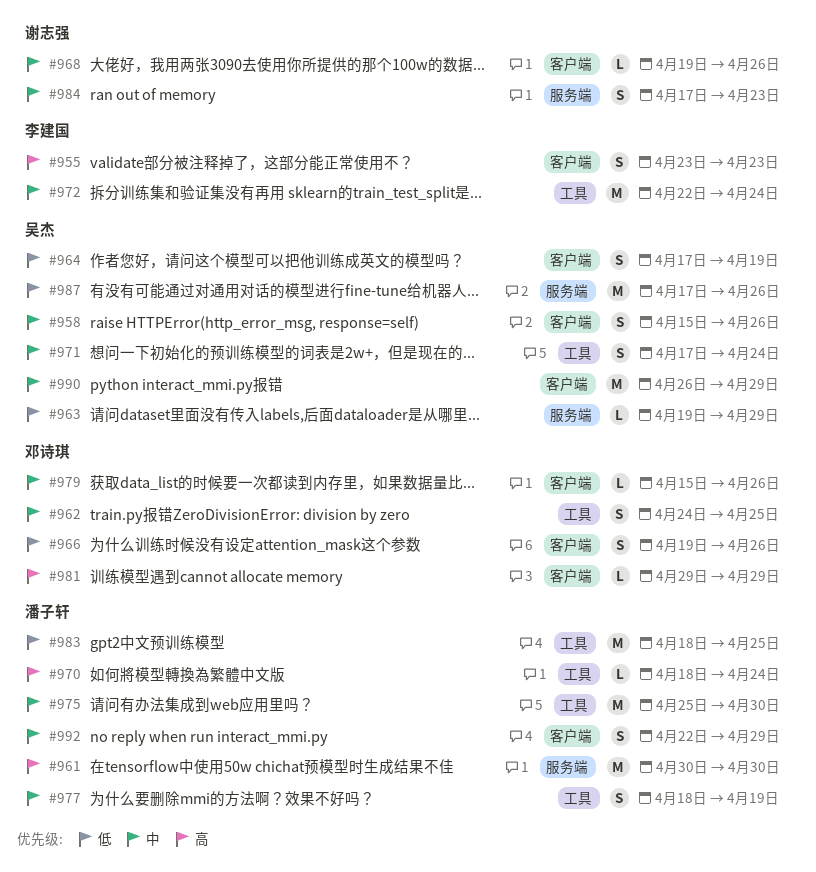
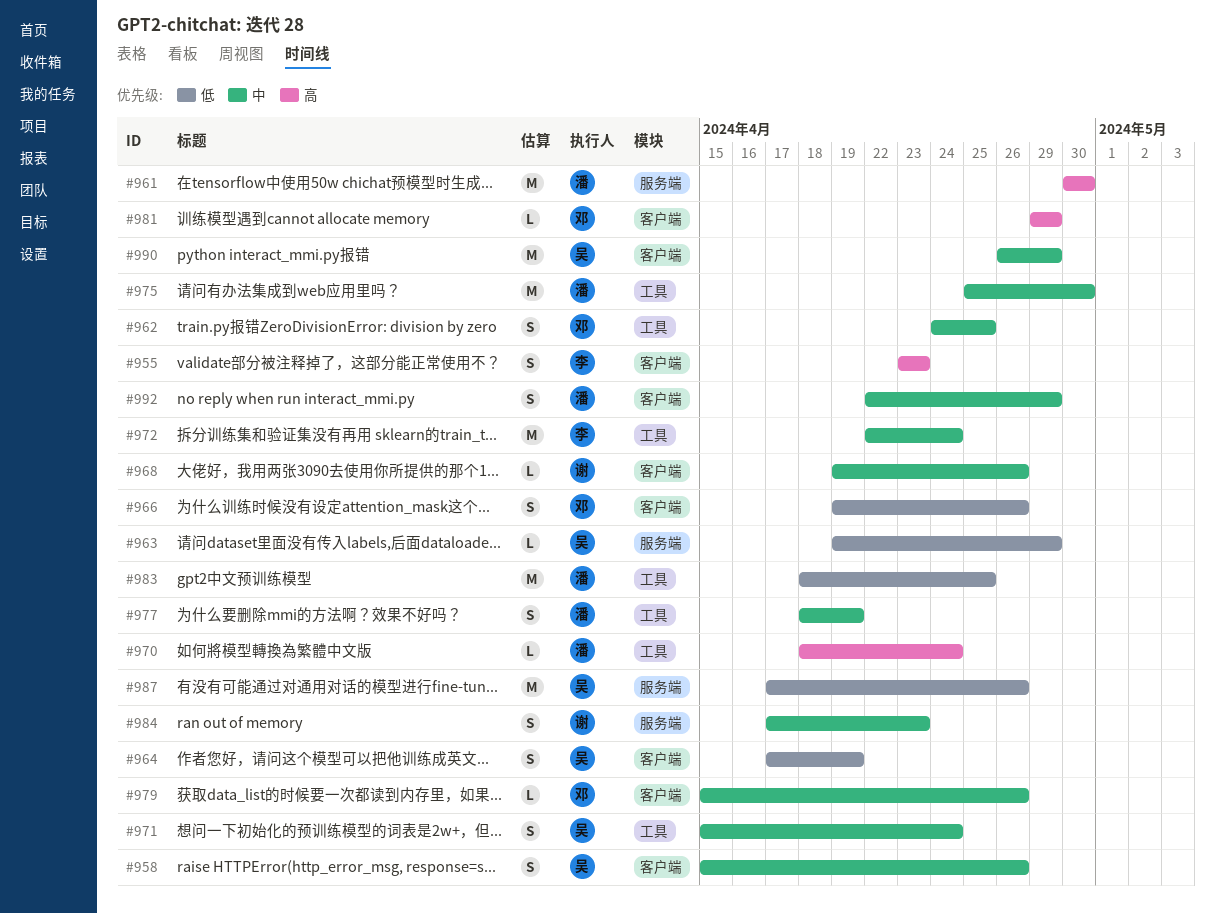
#971, start: Apr 17 -> Apr 15

